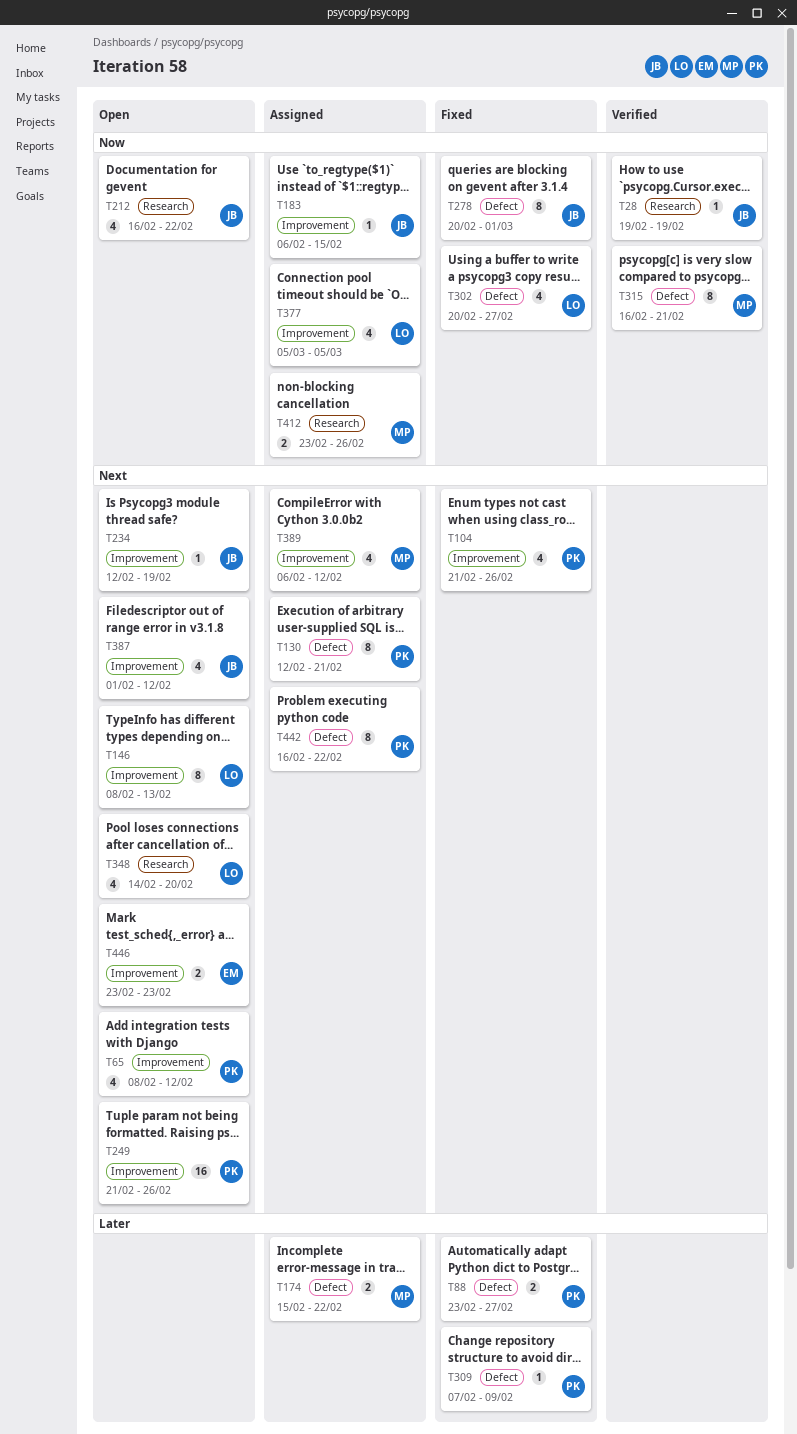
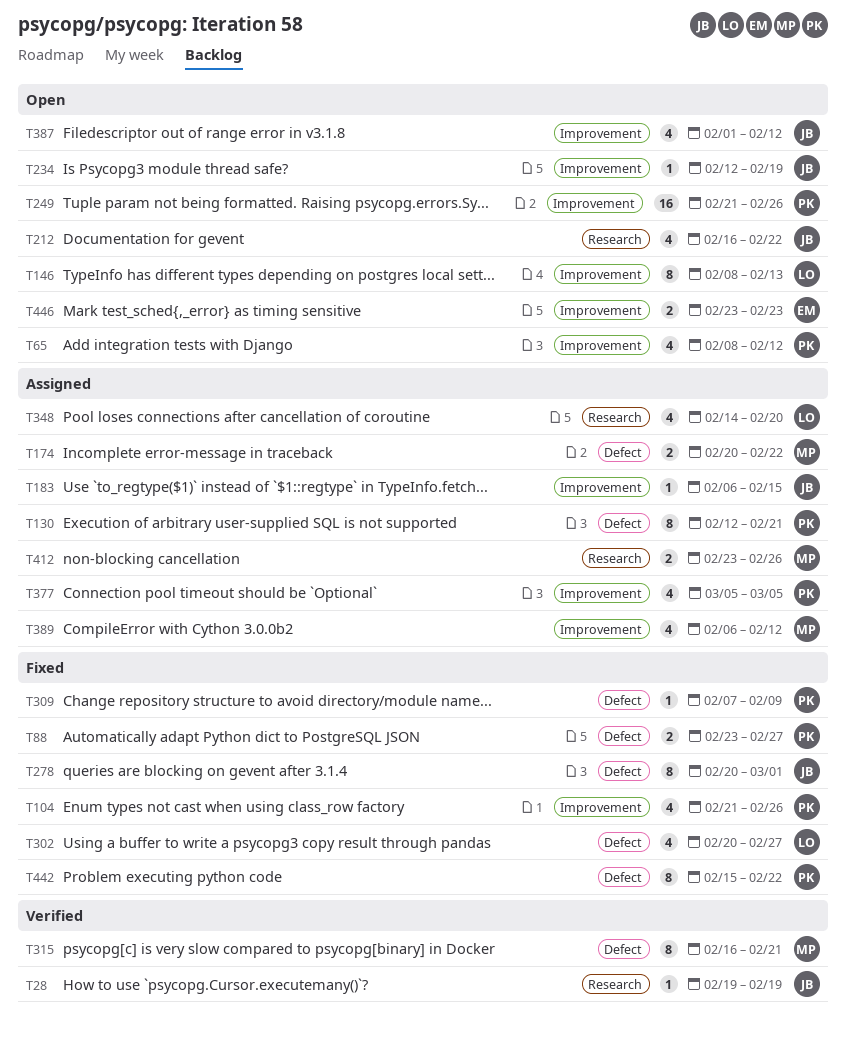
T174, start: Feb 15 -> Feb 20
T348, status: Open -> Assigned
T377, owner: LO -> PK
T442, status: Assigned -> Fixed
T442, start: Feb 16 -> Feb 15

